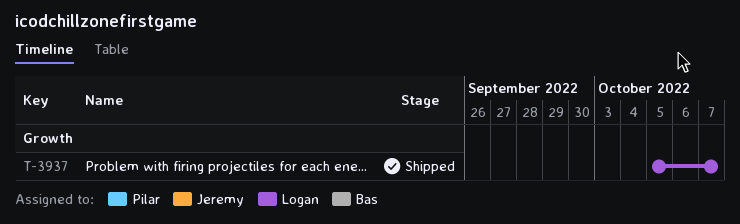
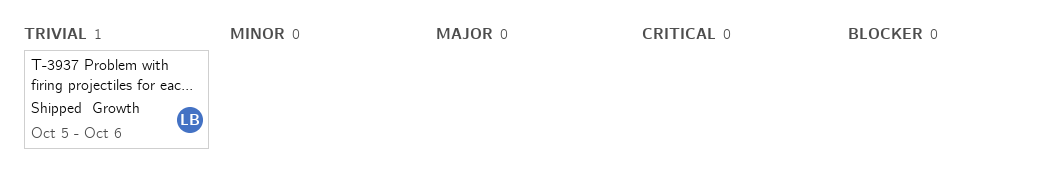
T-3937, due: Oct 7 -> Oct 6

